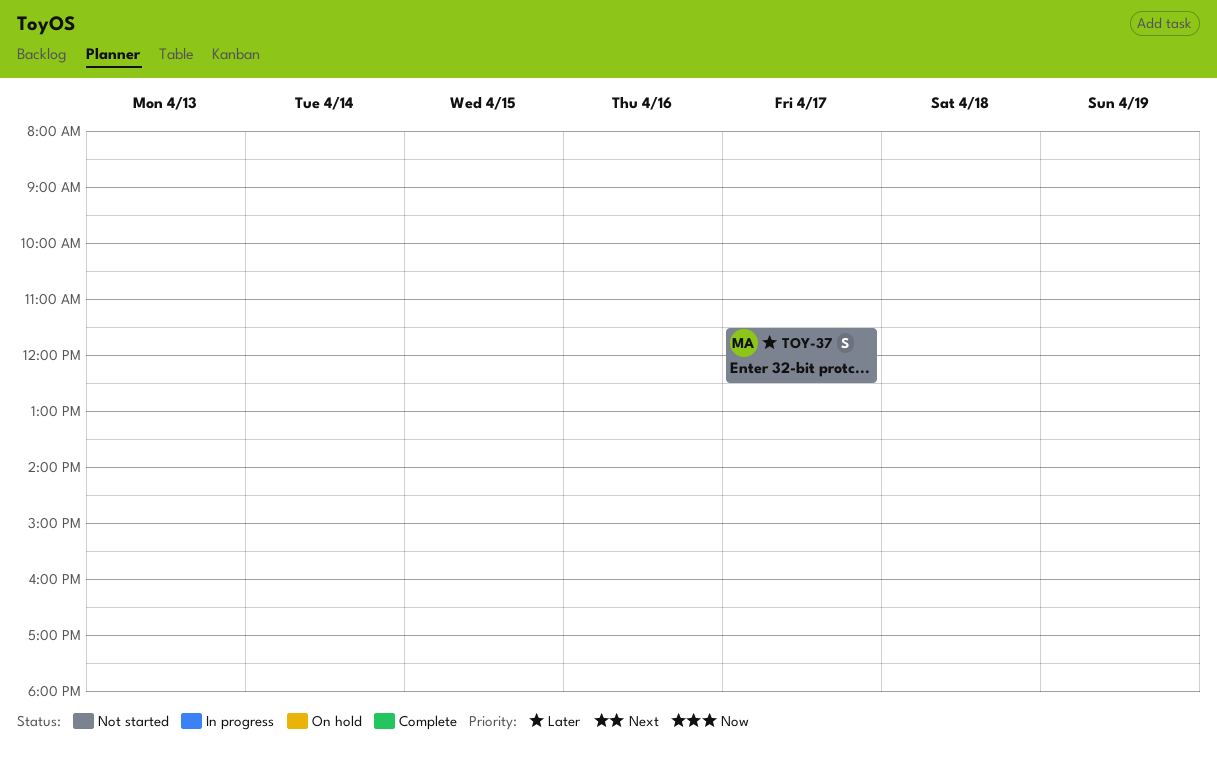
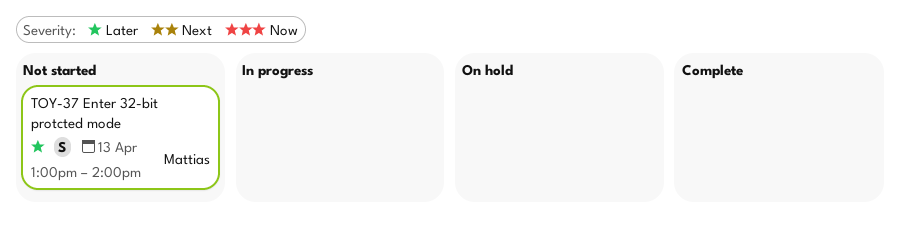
TOY-37, day: Apr 17 -> Apr 13
TOY-37, begins: 11:30 -> 13:00
TOY-37, ends: 12:30 -> 14:00

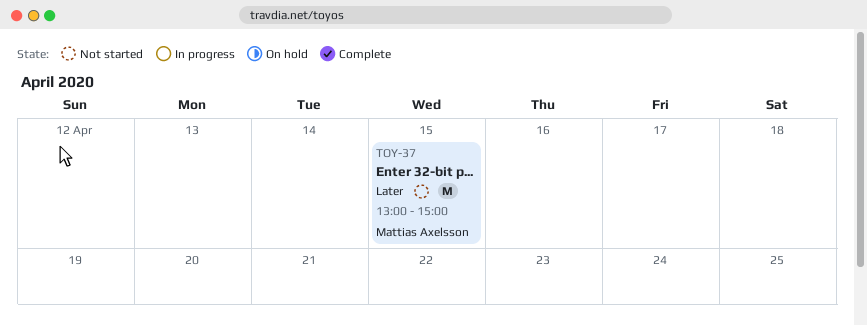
TOY-37, estimate: S -> M
TOY-37, day: Apr 13 -> Apr 15
TOY-37, ends: 14:00 -> 15:00

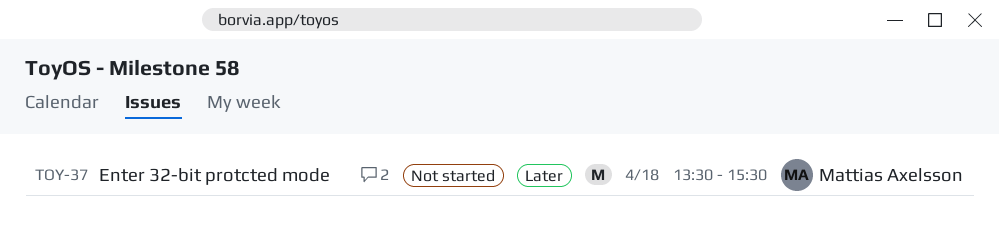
TOY-37, day: Apr 15 -> Apr 18
TOY-37, begins: 13:00 -> 13:30
TOY-37, ends: 15:00 -> 15:30

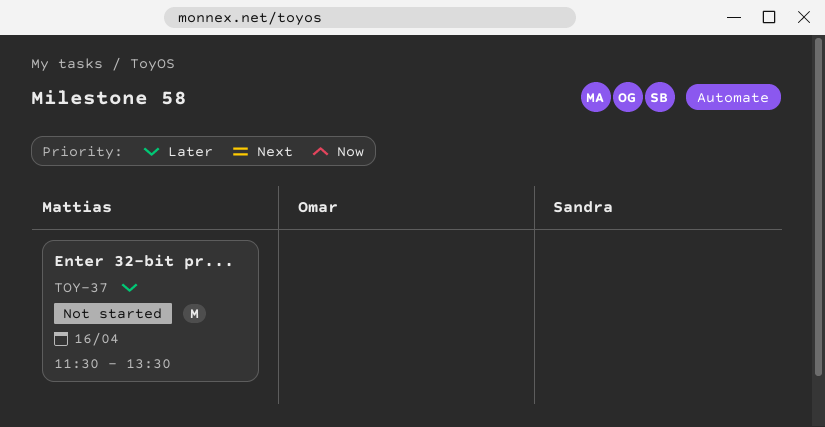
TOY-37, day: Apr 18 -> Apr 16
TOY-37, begins: 13:30 -> 11:30
TOY-37, ends: 15:30 -> 13:30

